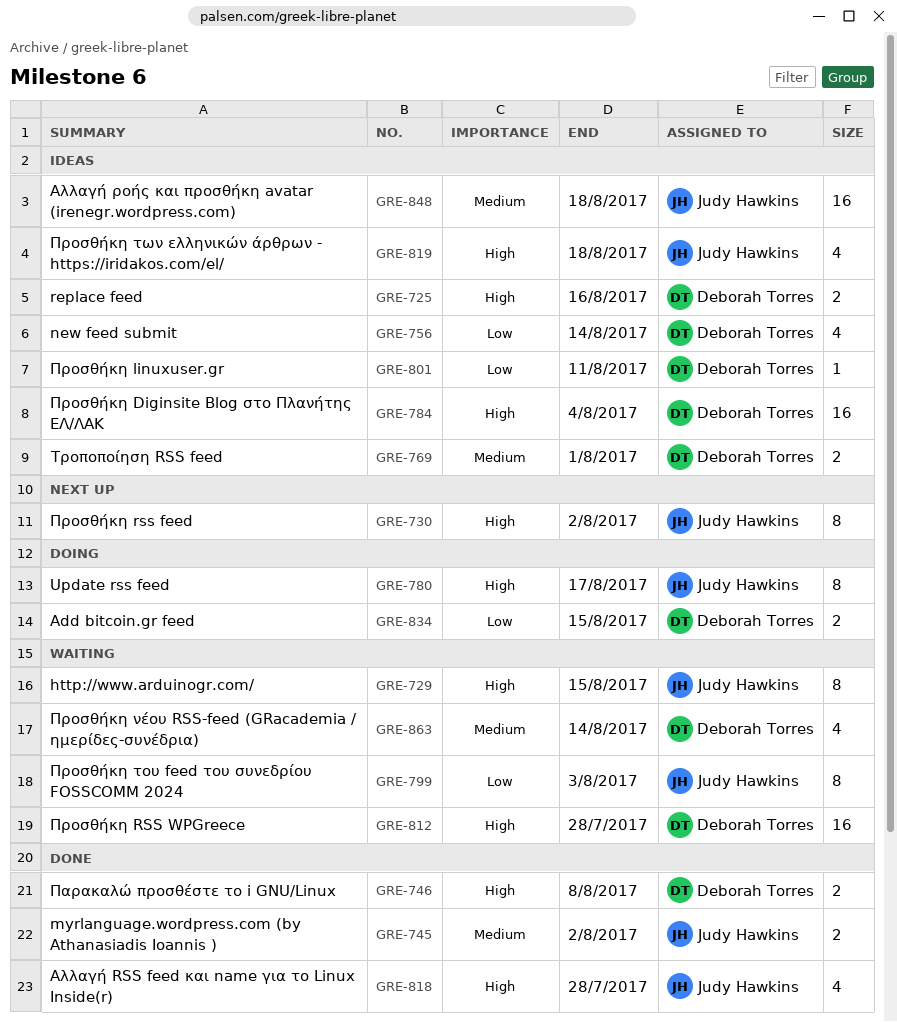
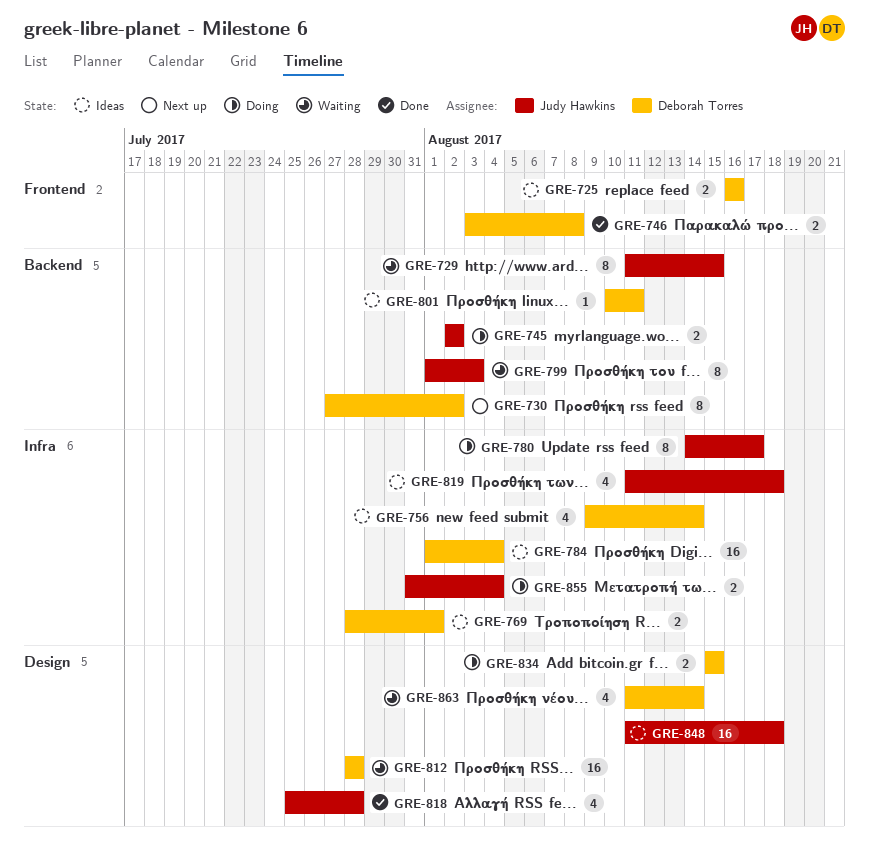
GRE-730, owner: Judy Hawkins -> Deborah Torres
GRE-745, status: Done -> Doing
GRE-855: none -> present

